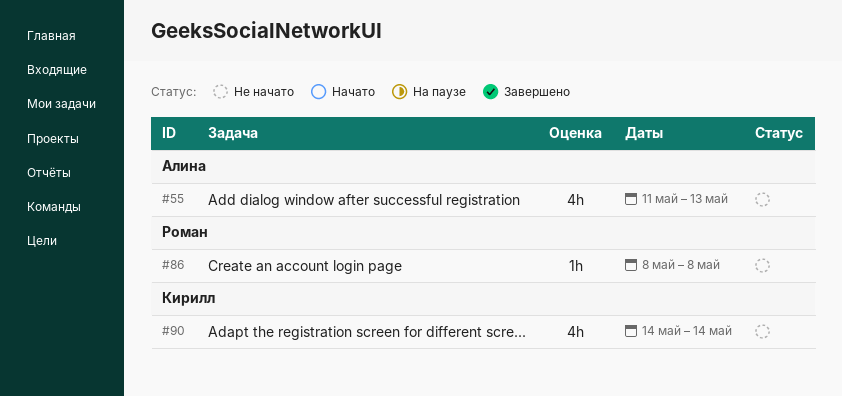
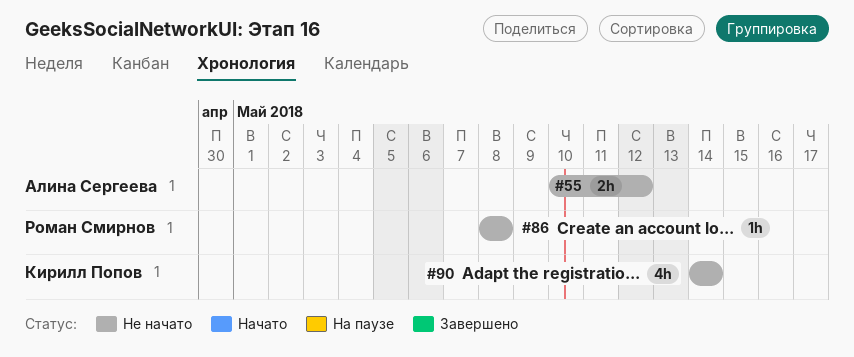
#55, estimate: 4h -> 2h
#55, start: May 11 -> May 10
#55, due: May 13 -> May 12

